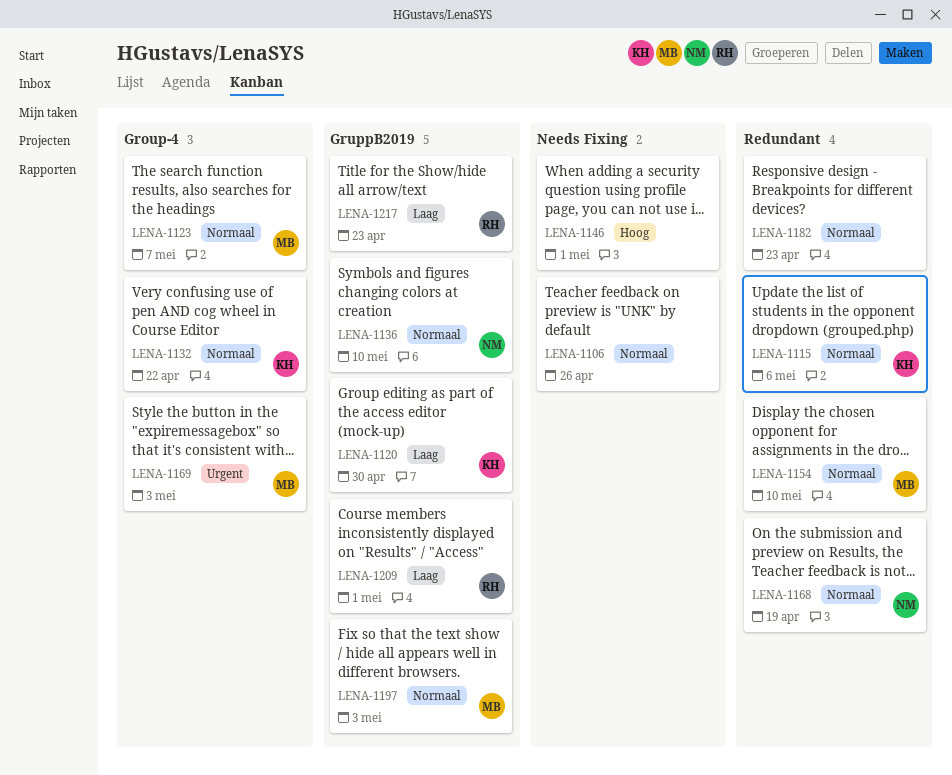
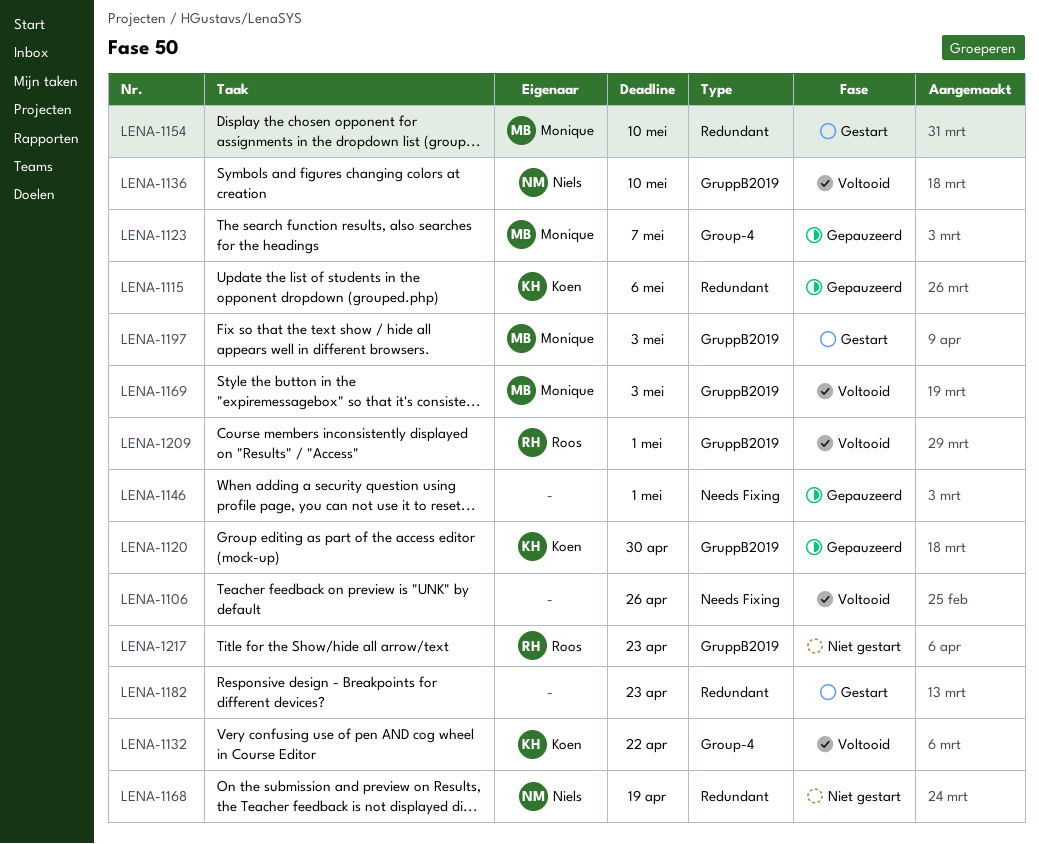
LENA-1169, label: Group-4 -> GruppB2019

